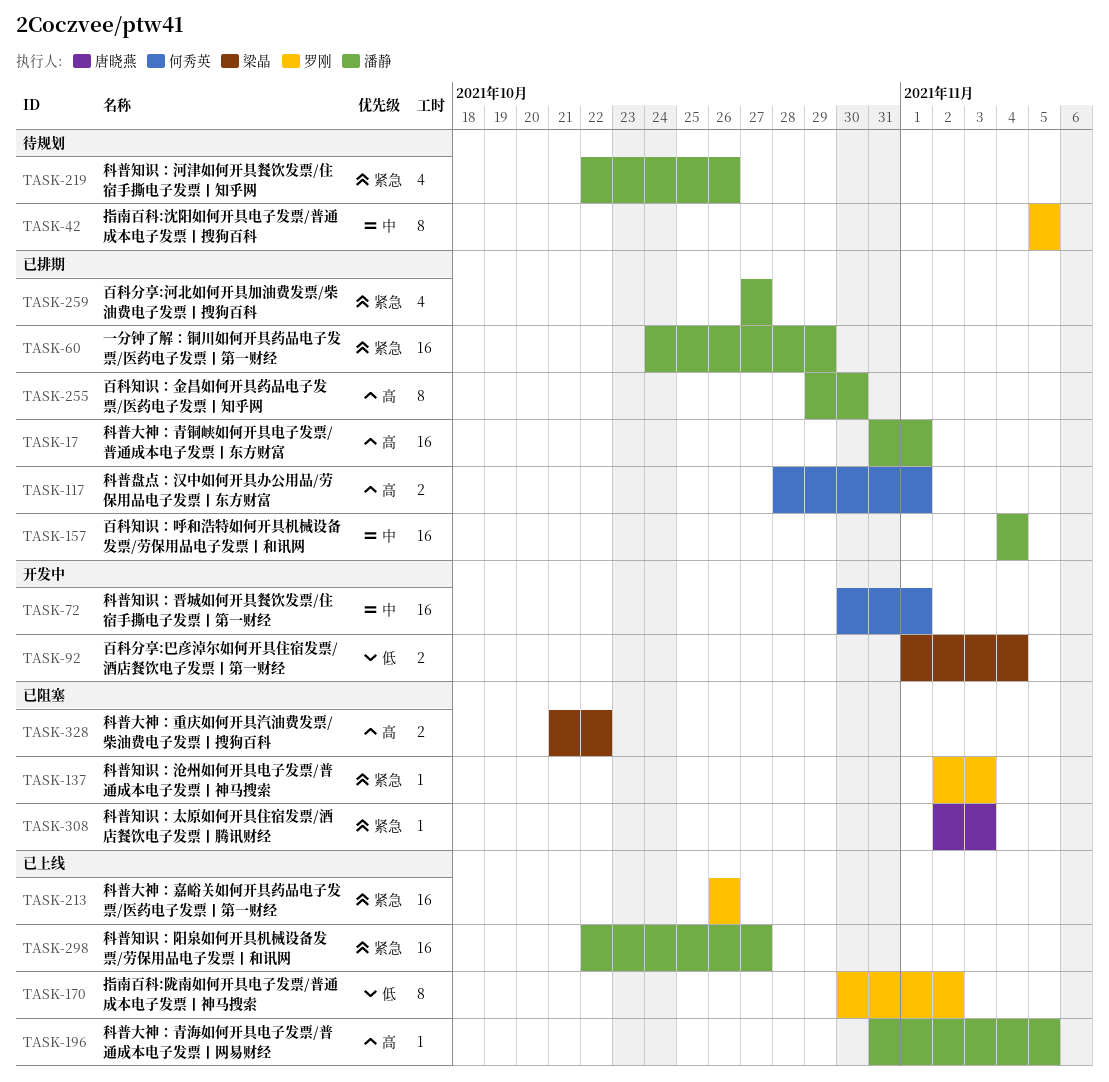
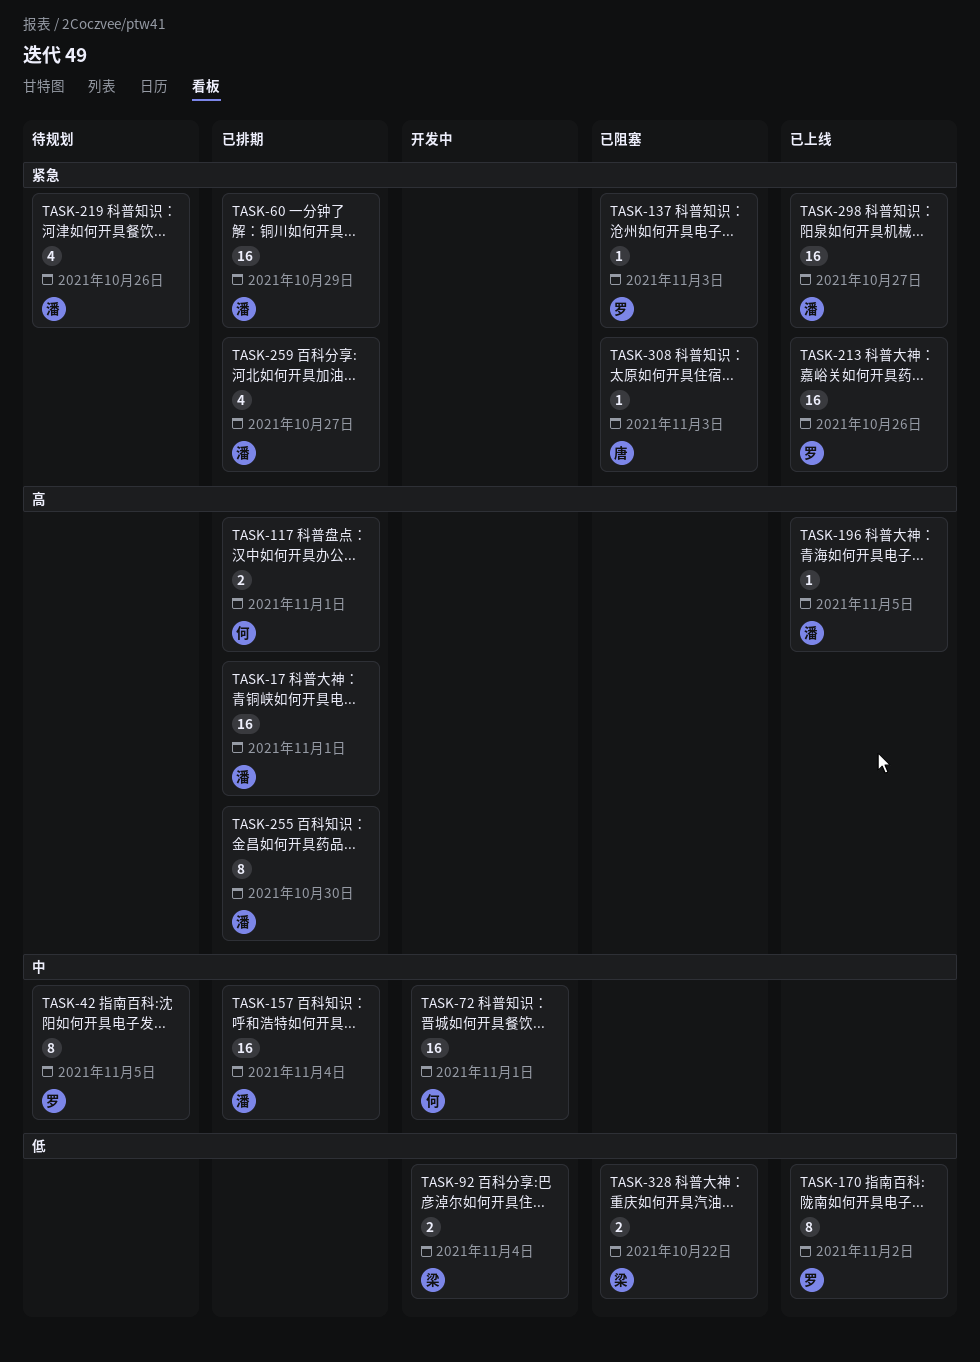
TASK-328, priority: 高 -> 低

